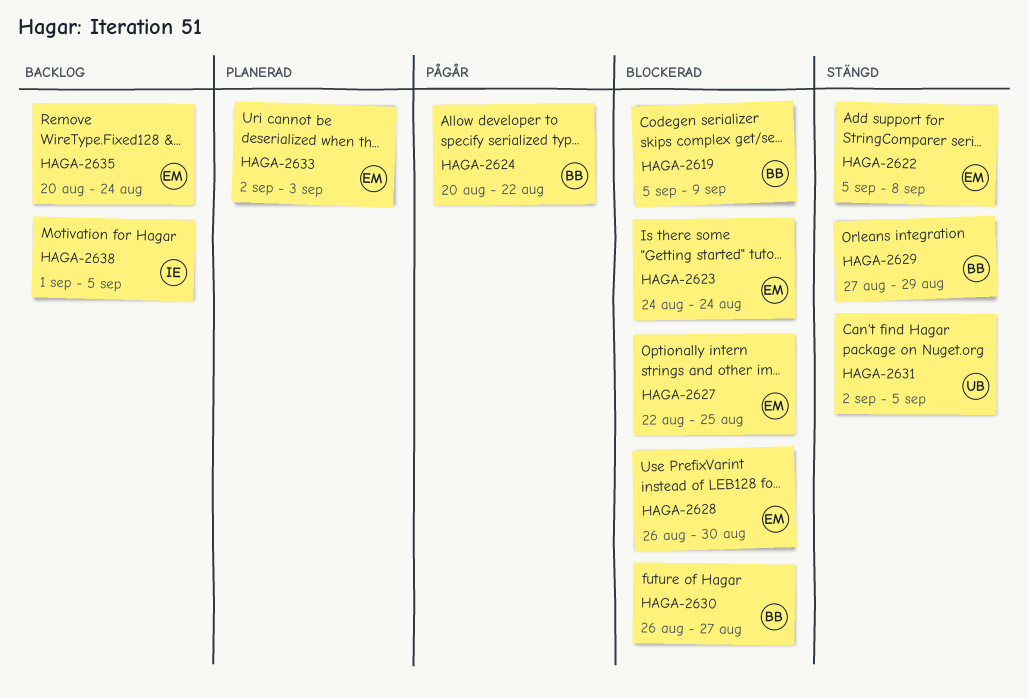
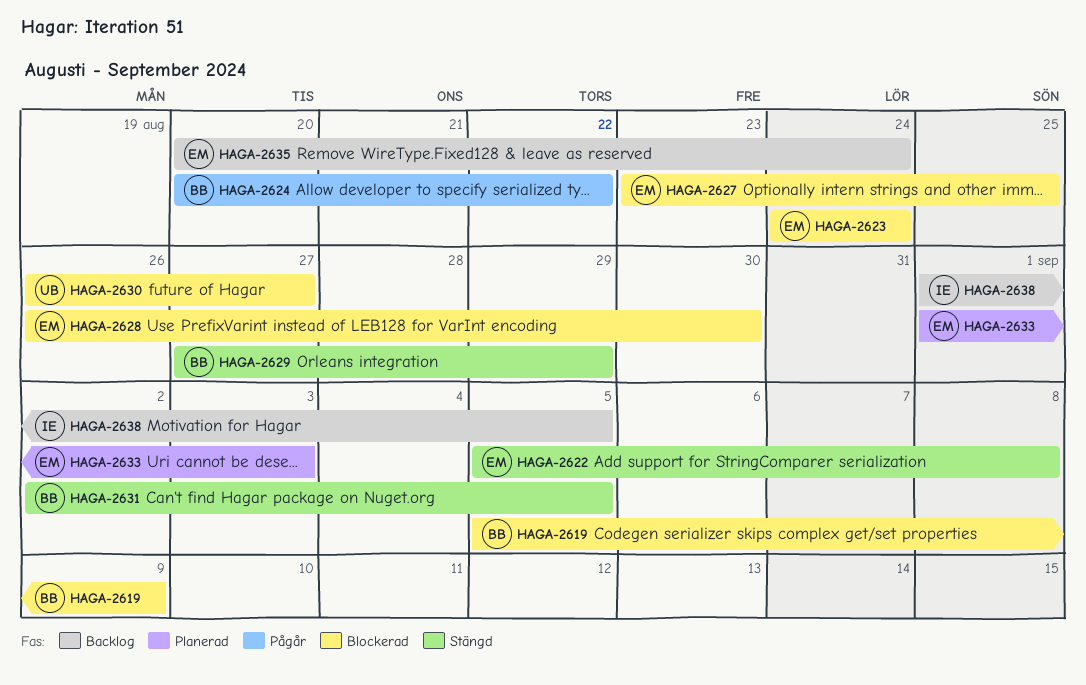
HAGA-2627, start: Aug 22 -> Aug 23
HAGA-2630, owner: BB -> UB
HAGA-2631, owner: UB -> BB
HAGA-2633, start: Sep 2 -> Sep 1

